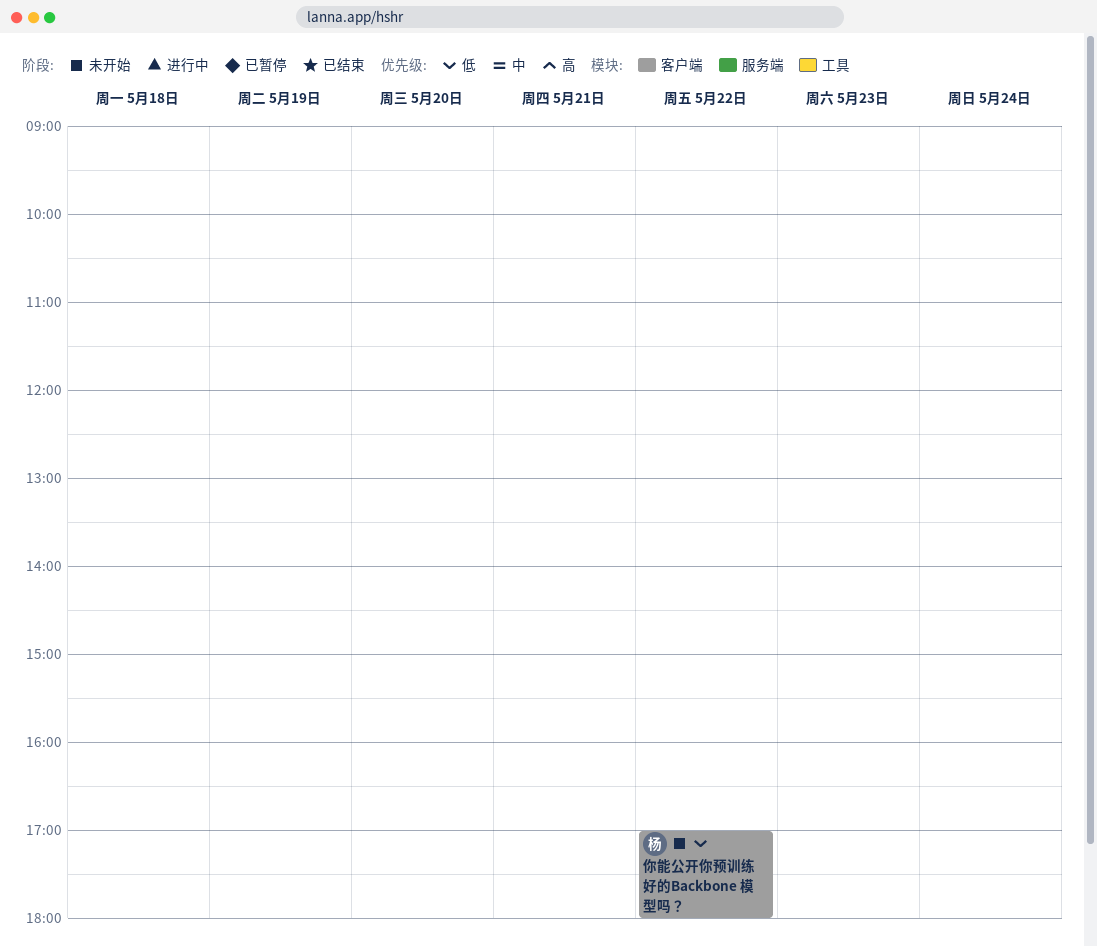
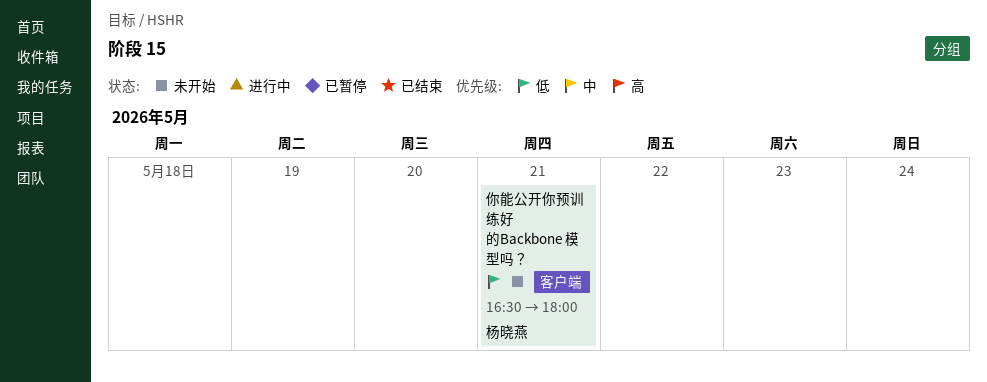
你能公开你预训练好的Backbone 模型吗？, day: May 22 -> May 21
你能公开你预训练好的Backbone 模型吗？, begins: 17:00 -> 16:30

